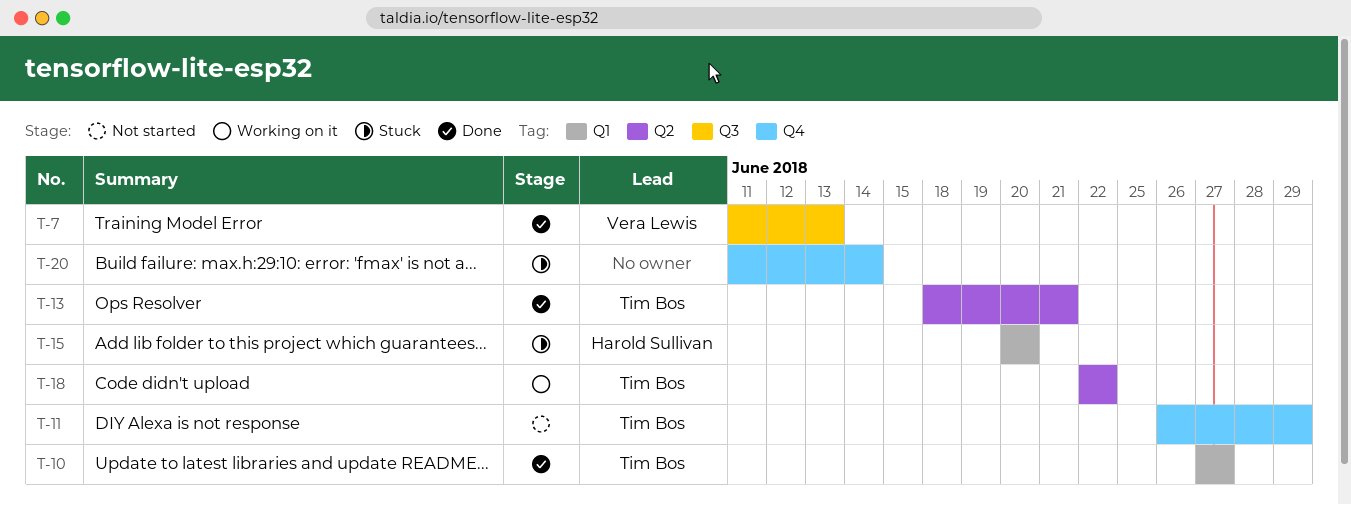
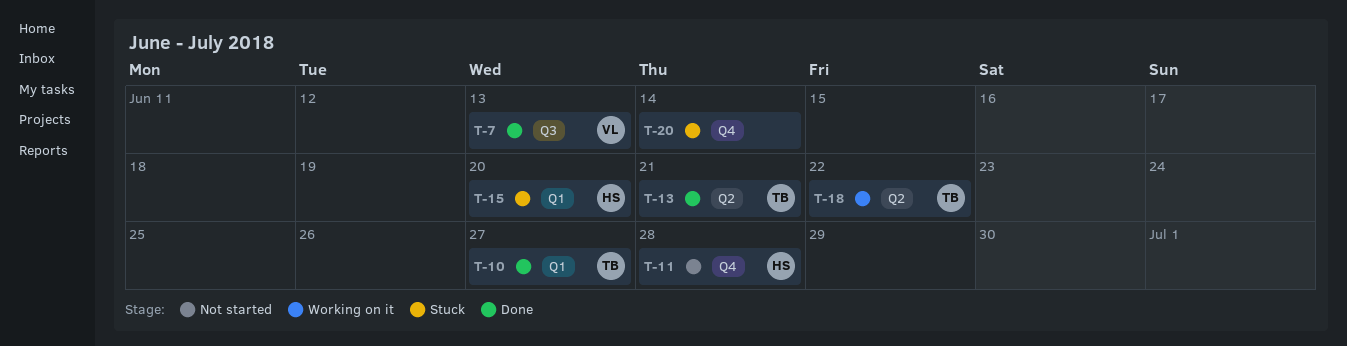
T-11, owner: Tim Bos -> Harold Sullivan
T-11, due: Jun 29 -> Jun 28

